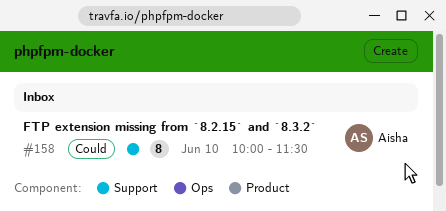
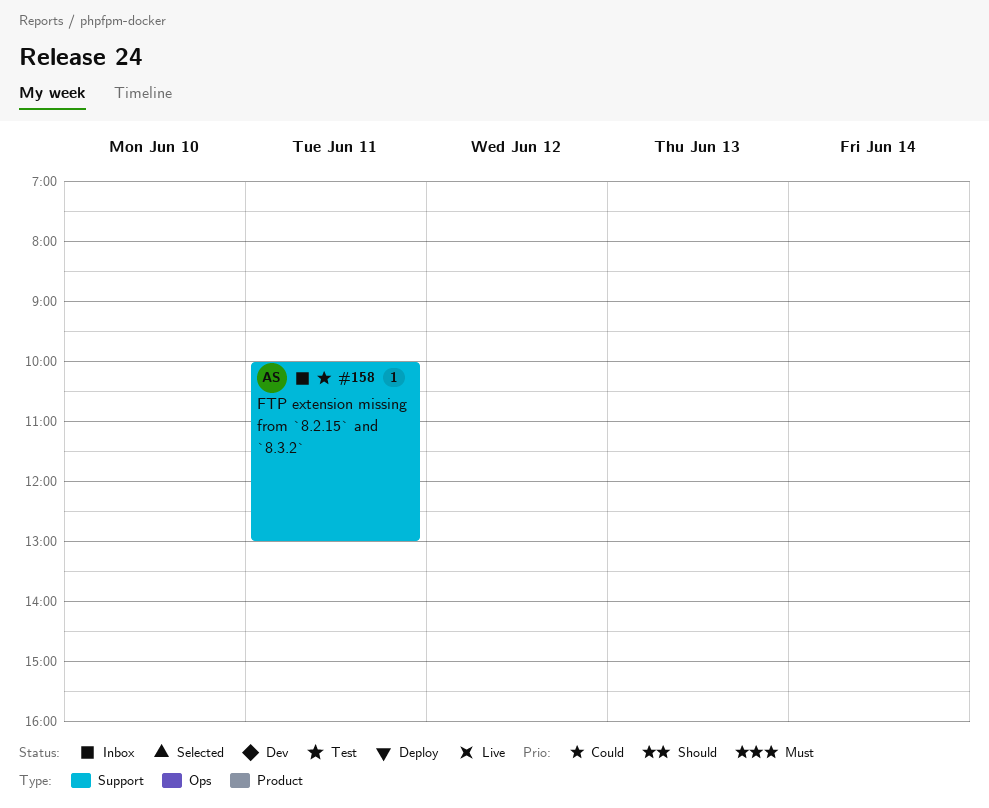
#158, estimate: 8 -> 1
#158, day: Jun 10 -> Jun 11
#158, ends: 11:30 -> 13:00

